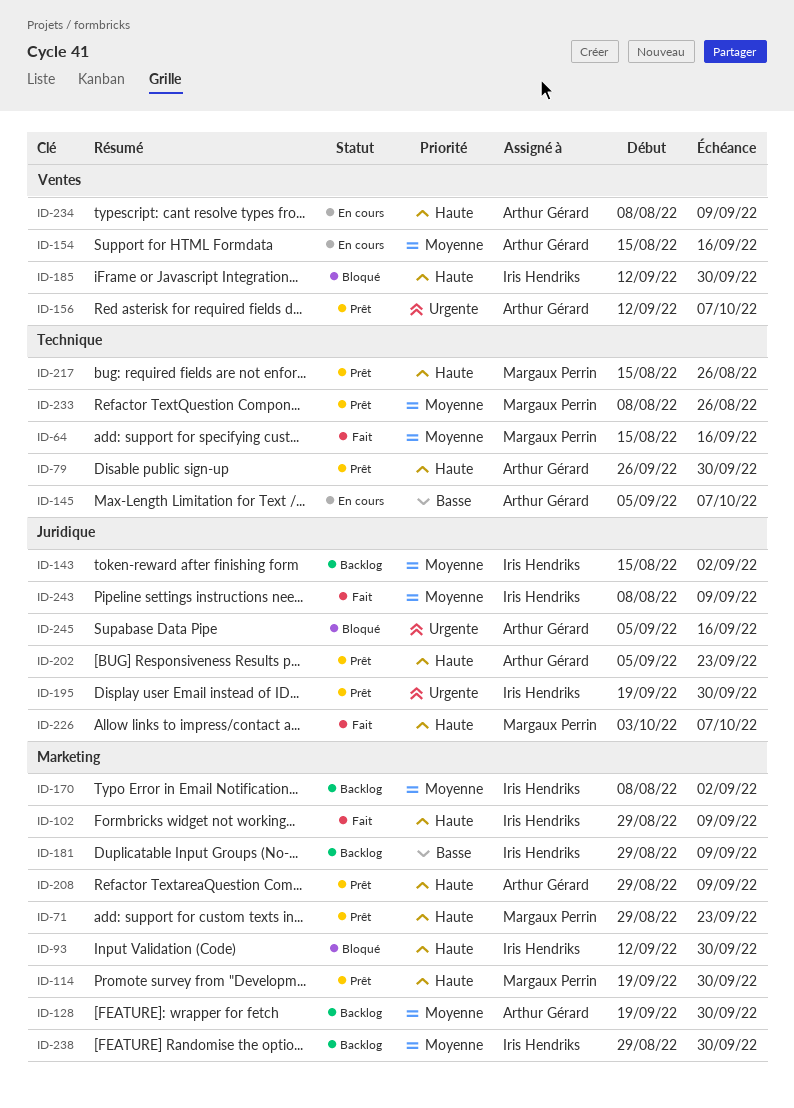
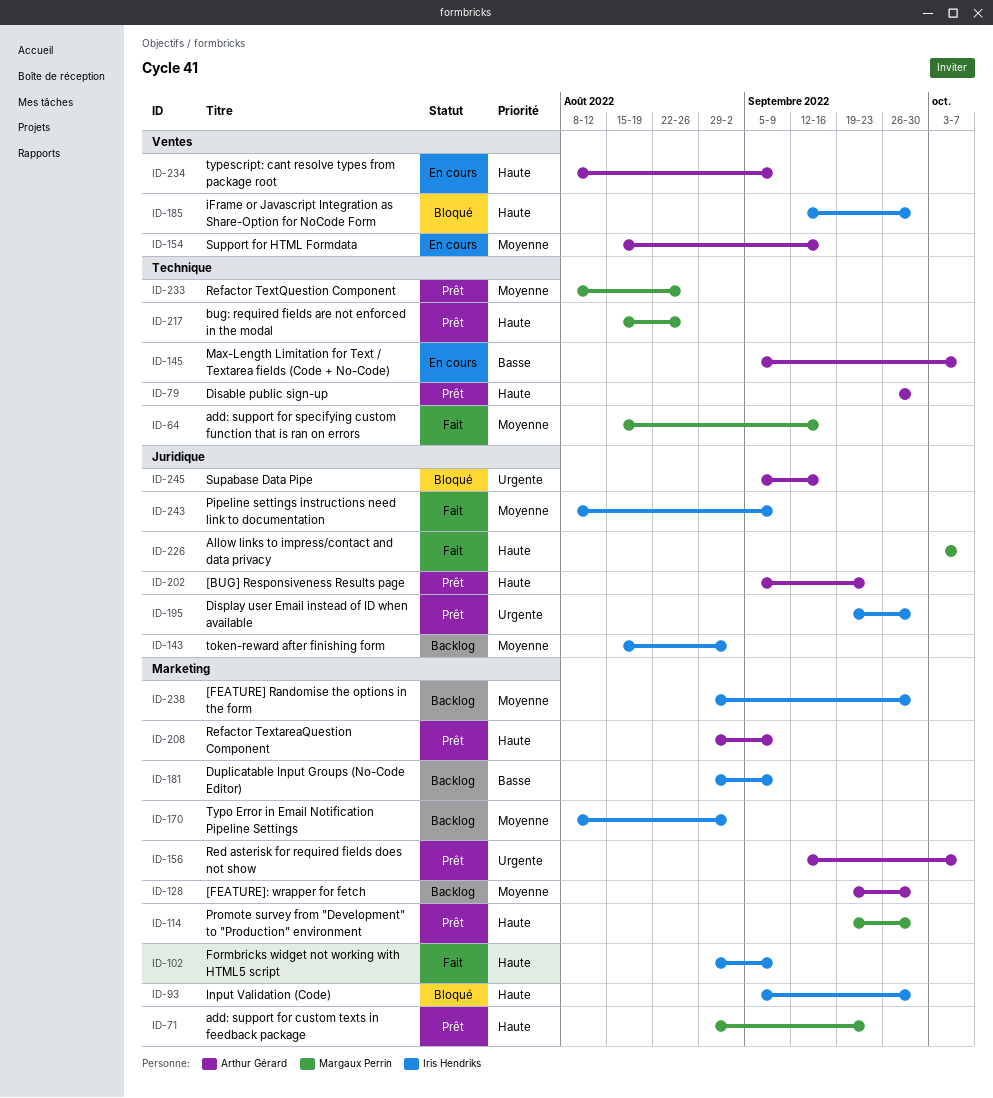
ID-93, start: Sep 12 -> Sep 5
ID-156, label: Ventes -> Marketing

